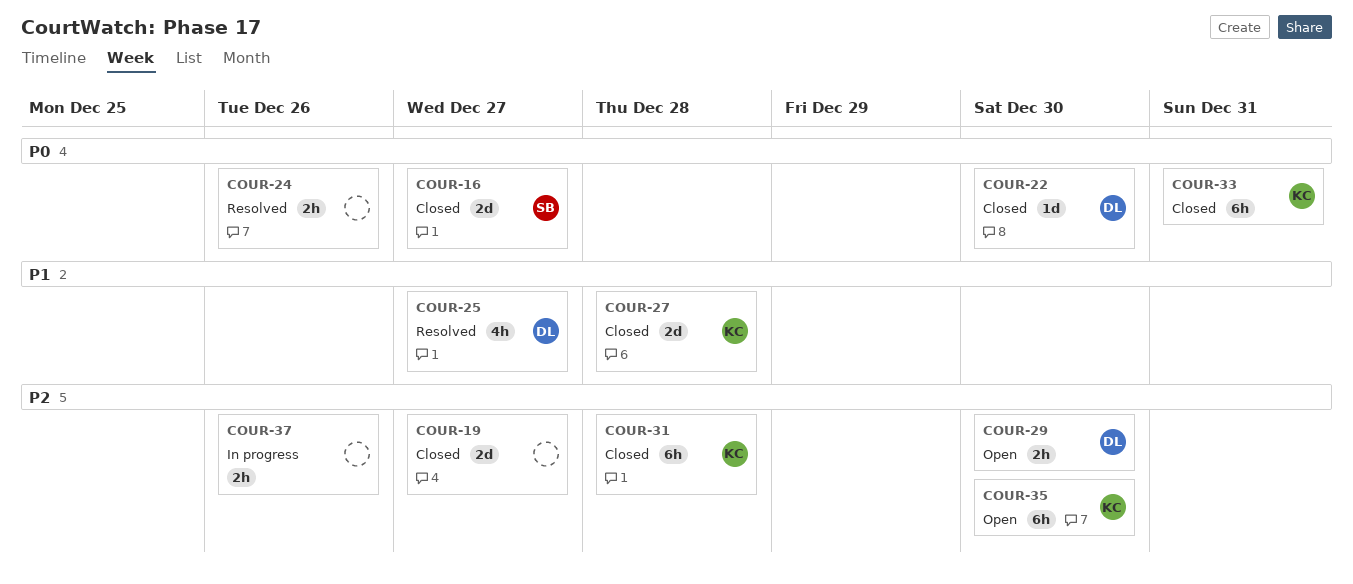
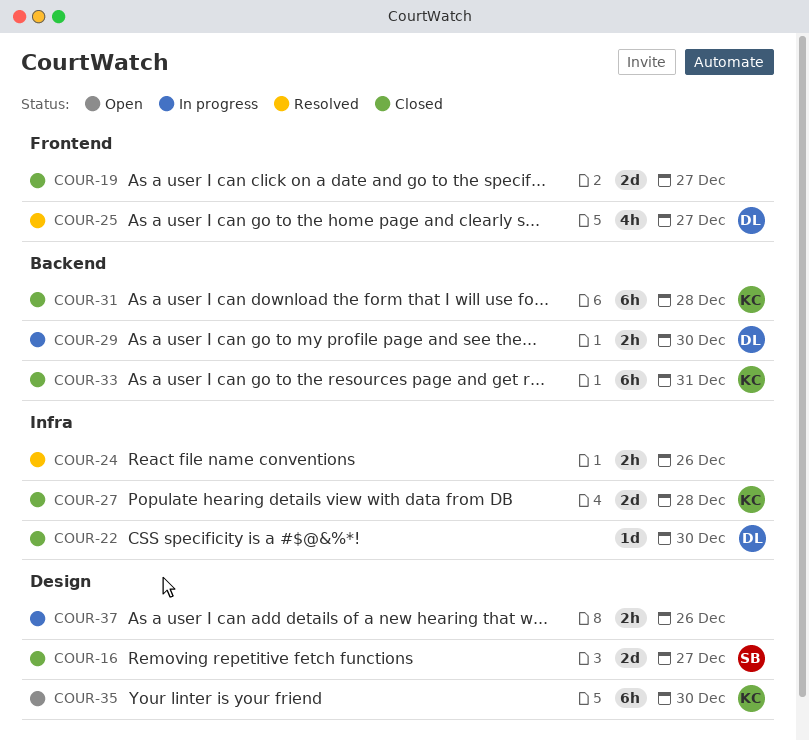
COUR-29, status: Open -> In progress

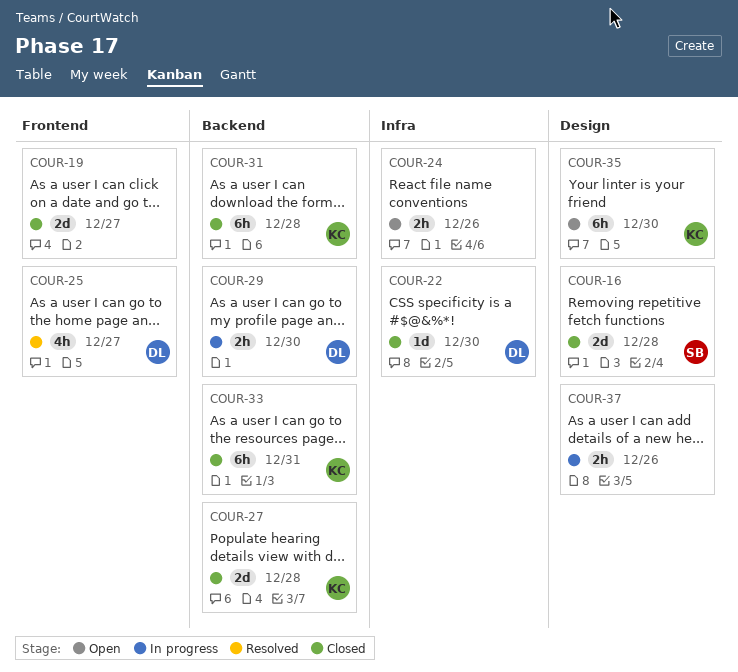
COUR-16, due: Dec 27 -> Dec 28
COUR-24, status: Resolved -> Open
COUR-27, label: Infra -> Backend

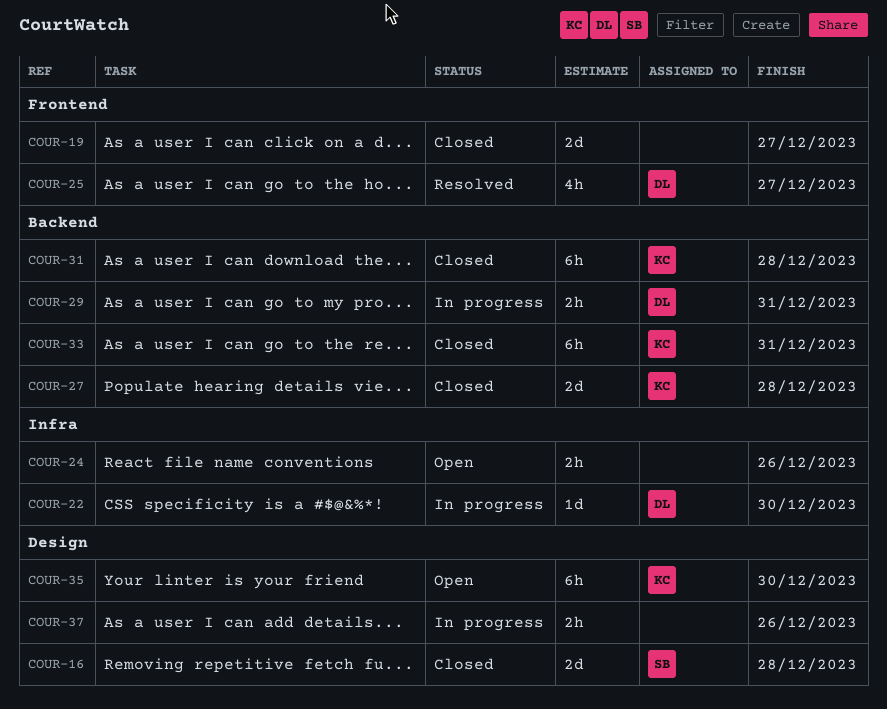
COUR-22, status: Closed -> In progress
COUR-29, due: Dec 30 -> Dec 31

